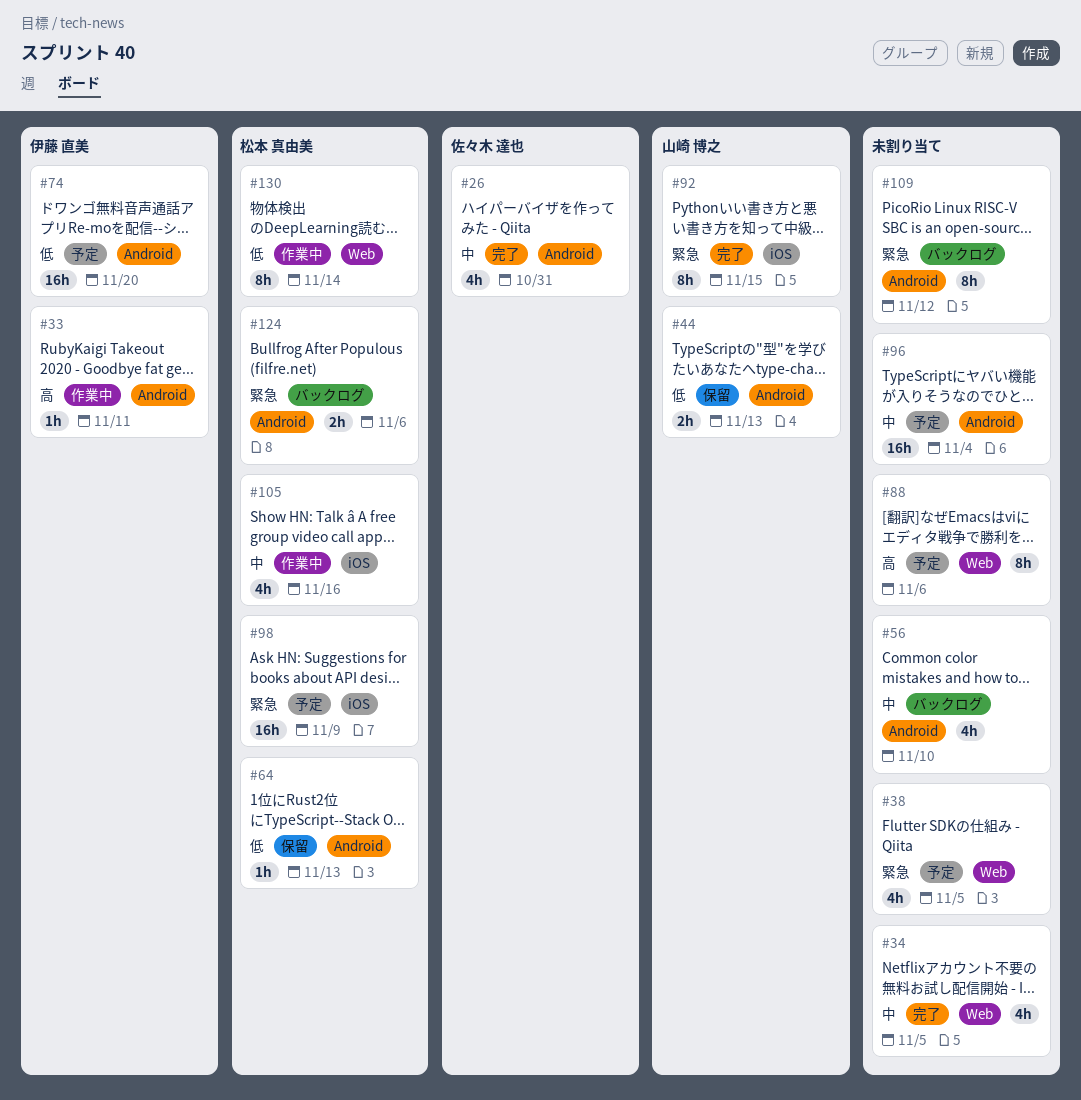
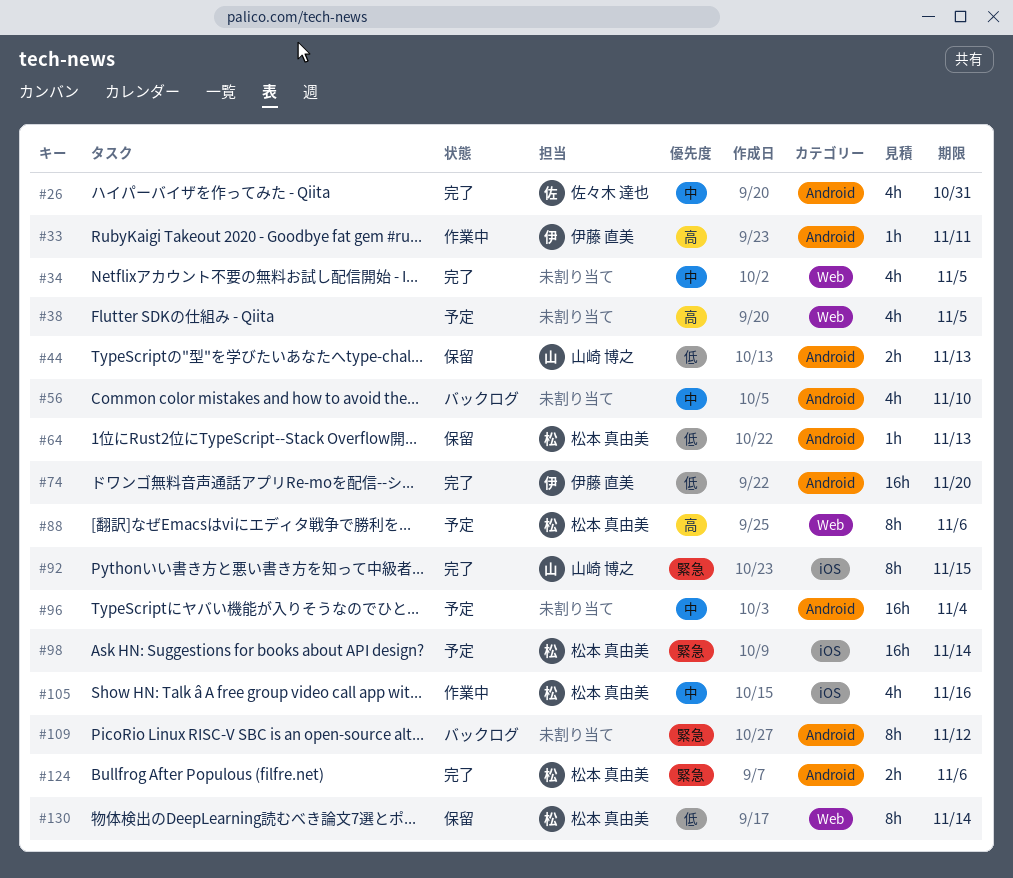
#38, priority: 緊急 -> 高
#74, status: 予定 -> 完了
#88, owner: none -> 松本 真由美
#98, due: Nov 9 -> Nov 14
#124, status: バックログ -> 完了
#130, status: 作業中 -> 保留

